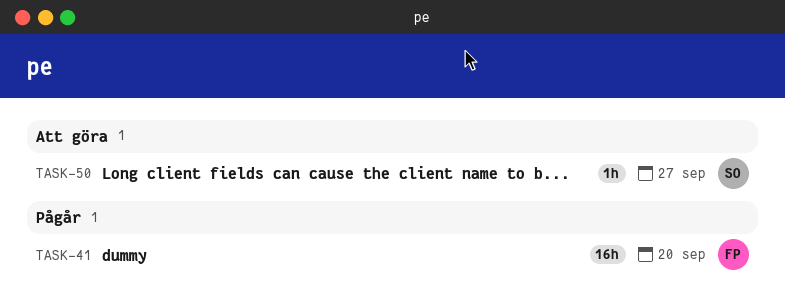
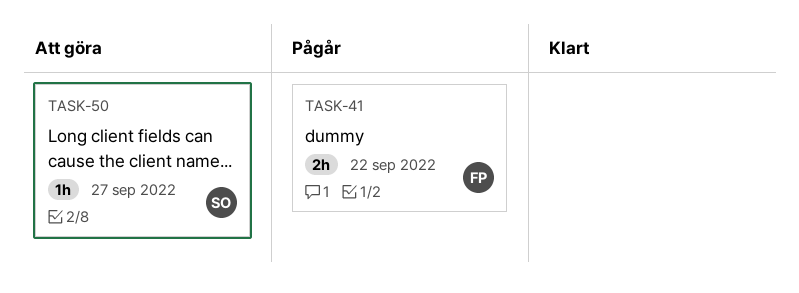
TASK-41, estimate: 16h -> 2h
TASK-41, due: Sep 20 -> Sep 22

